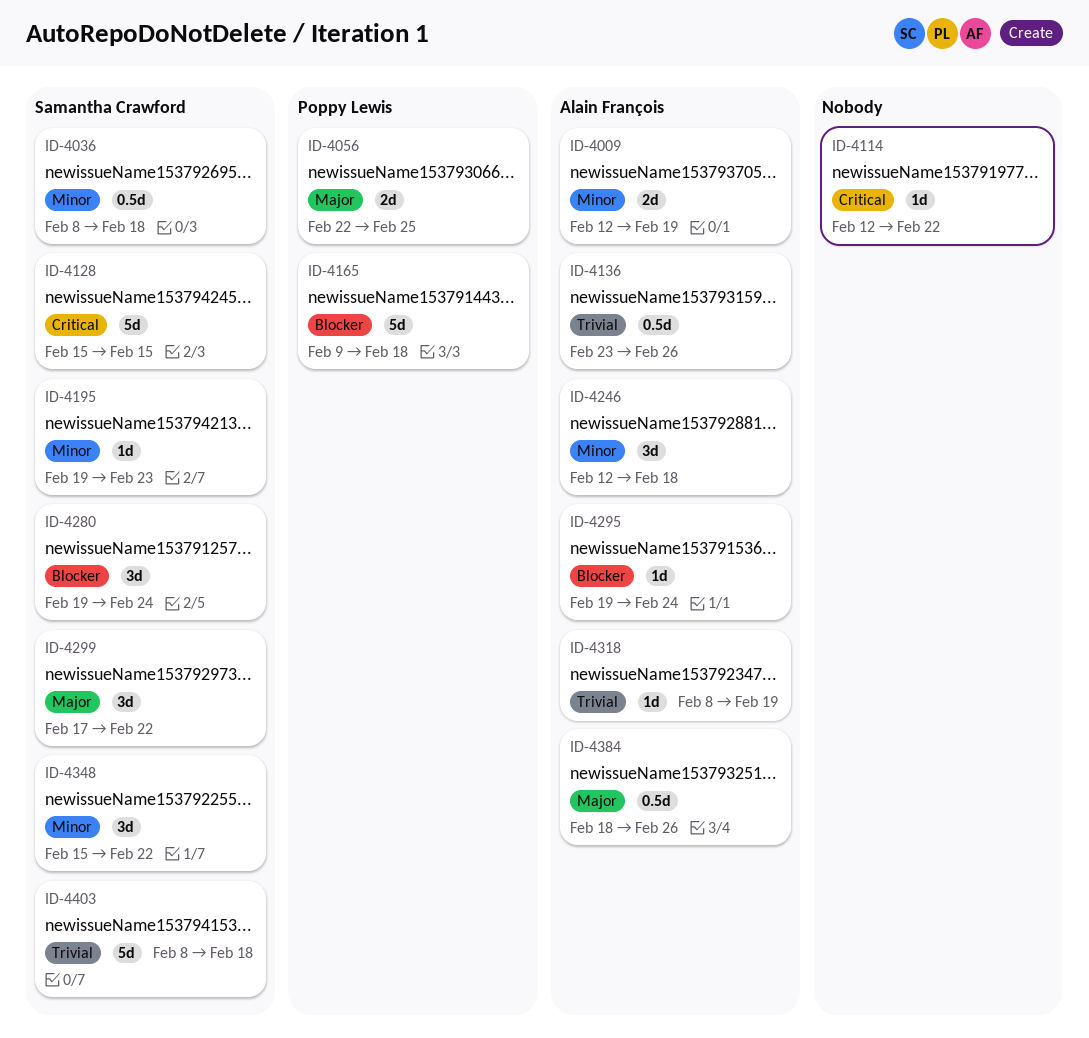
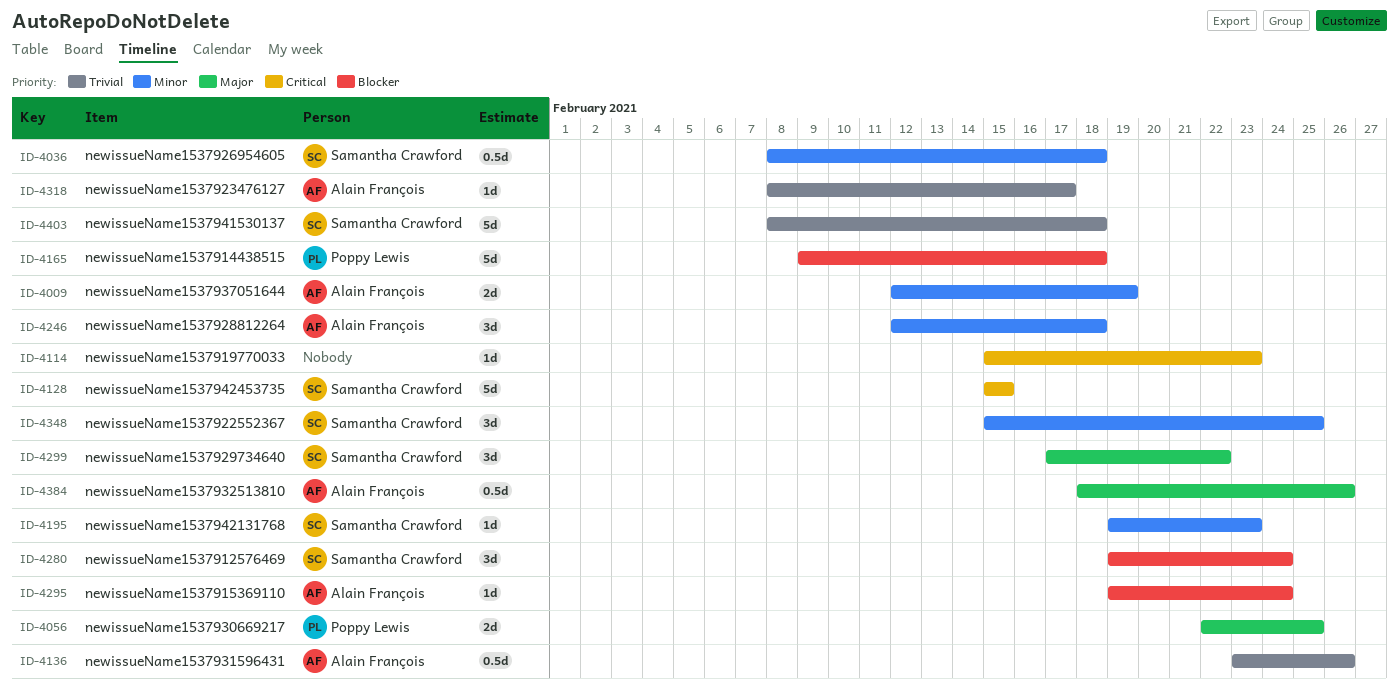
ID-4114, start: Feb 12 -> Feb 15
ID-4114, due: Feb 22 -> Feb 23
ID-4318, due: Feb 19 -> Feb 17
ID-4348, due: Feb 22 -> Feb 25

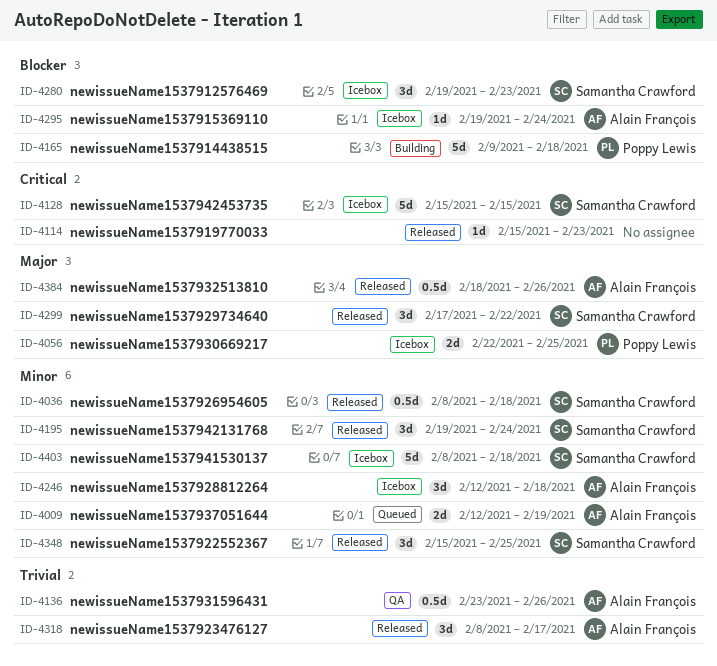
ID-4195, estimate: 1d -> 3d
ID-4195, due: Feb 23 -> Feb 24
ID-4280, due: Feb 24 -> Feb 23
ID-4318, estimate: 1d -> 3d
ID-4403, priority: Trivial -> Minor

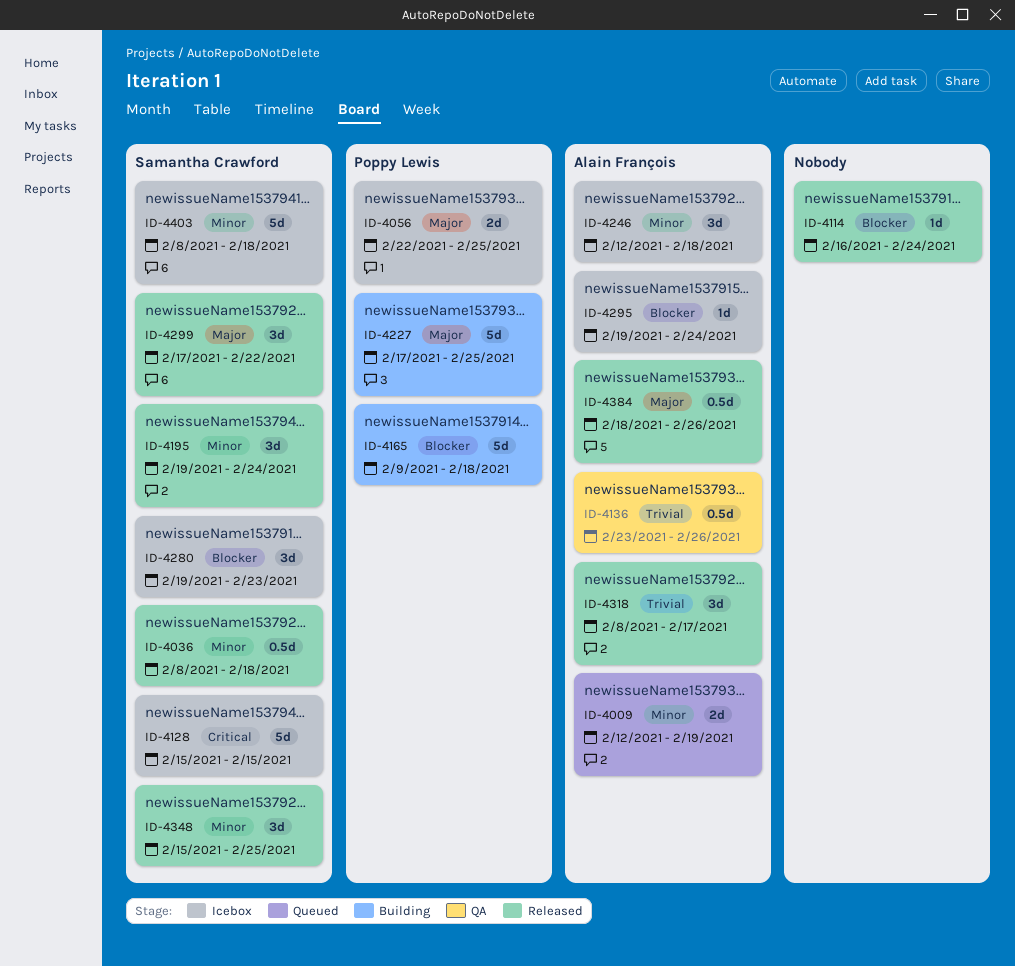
ID-4114, priority: Critical -> Blocker
ID-4114, start: Feb 15 -> Feb 16
ID-4114, due: Feb 23 -> Feb 24
ID-4227: none -> present

